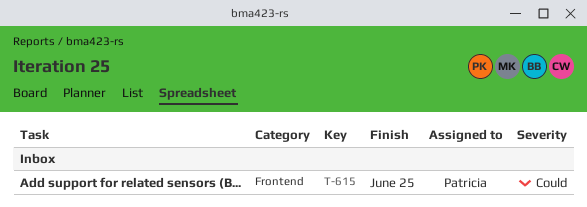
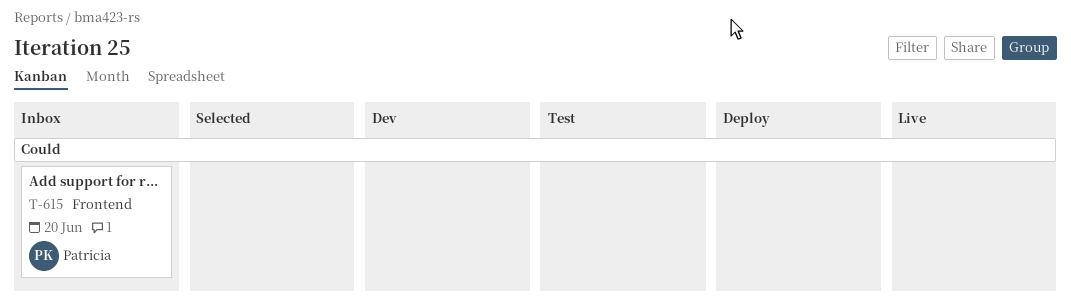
T-615, due: Jun 25 -> Jun 20

